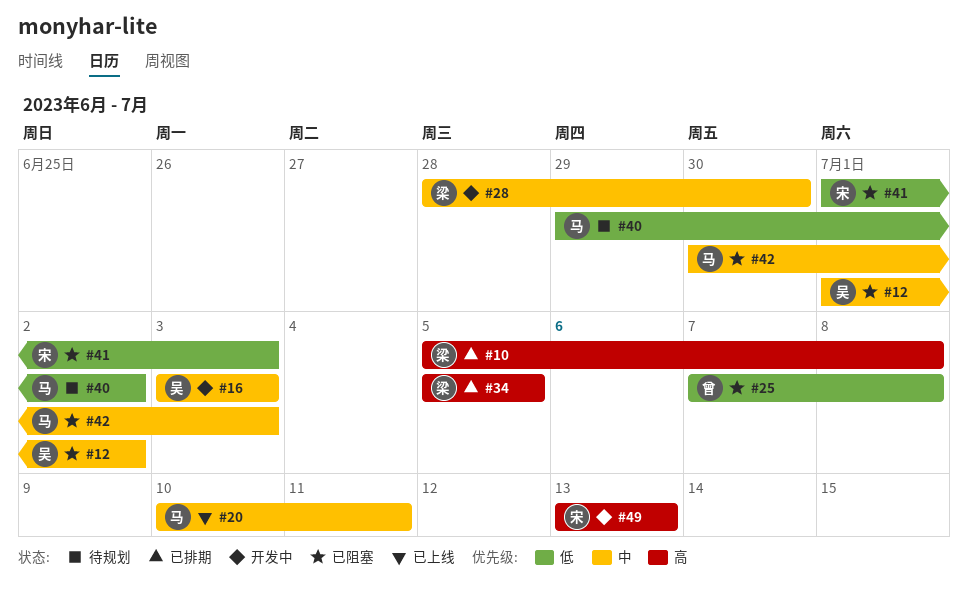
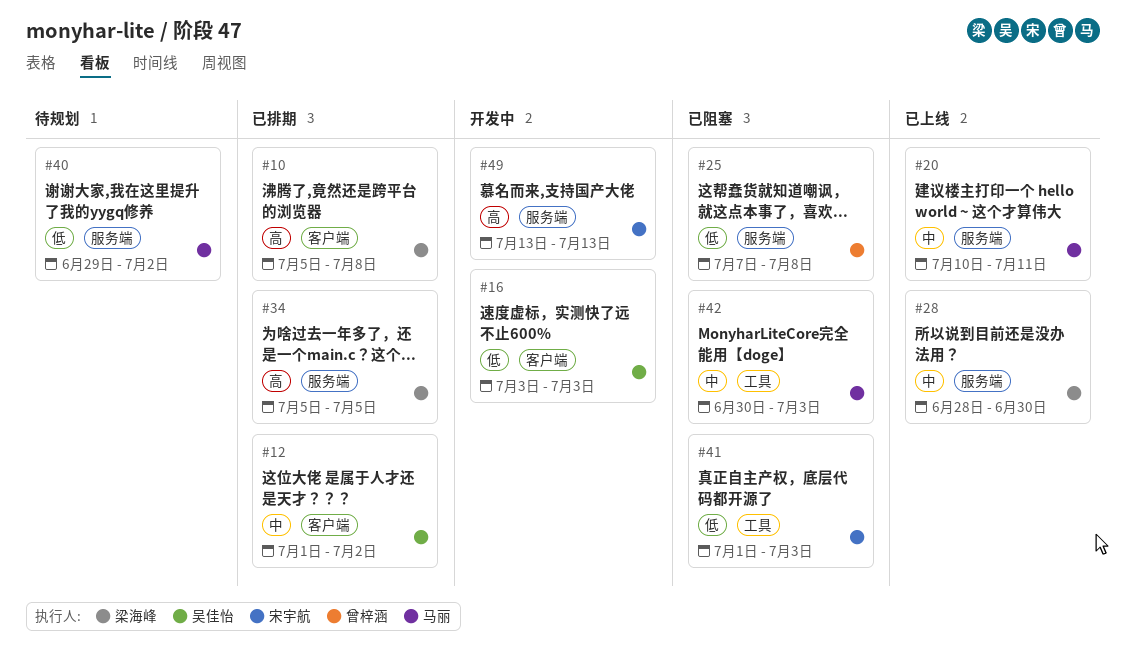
#12, status: 已阻塞 -> 已排期
#16, priority: 中 -> 低
#28, status: 开发中 -> 已上线

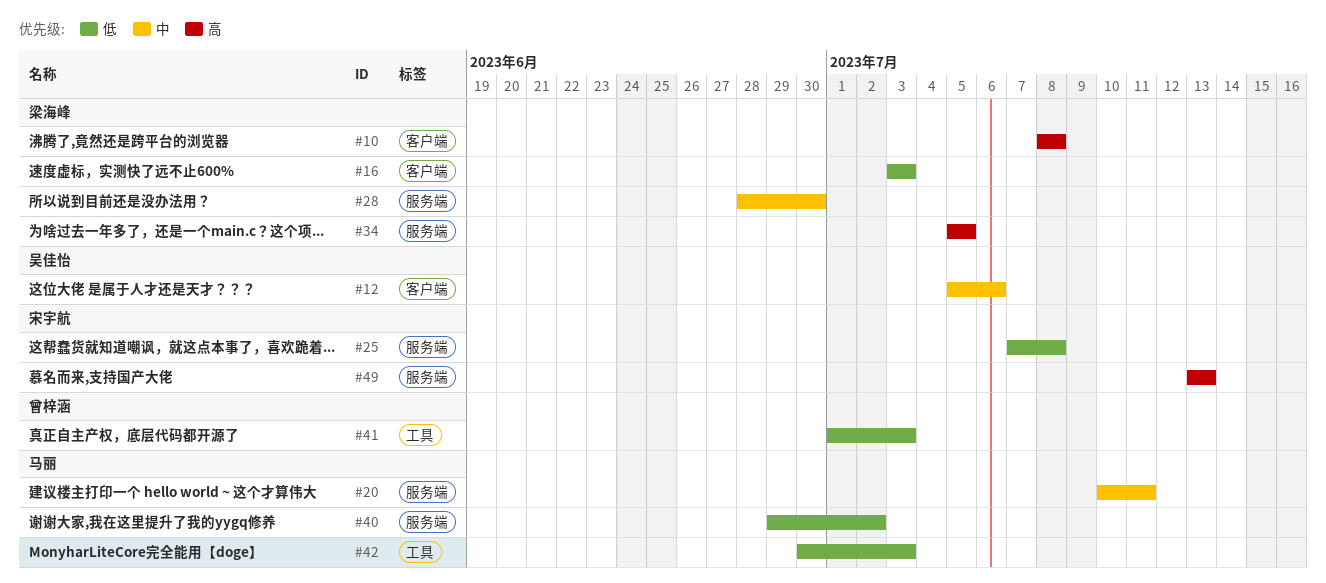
#10, start: Jul 5 -> Jul 8
#12, start: Jul 1 -> Jul 5
#12, due: Jul 2 -> Jul 6
#16, owner: 吴佳怡 -> 梁海峰
#25, owner: 曾梓涵 -> 宋宇航
#41, owner: 宋宇航 -> 曾梓涵
#42, priority: 中 -> 低

